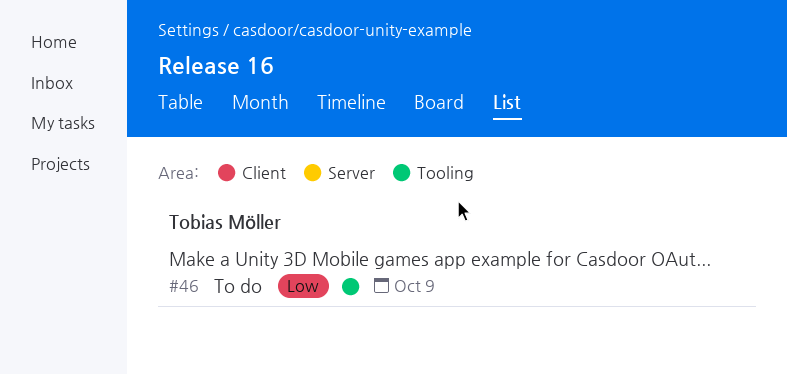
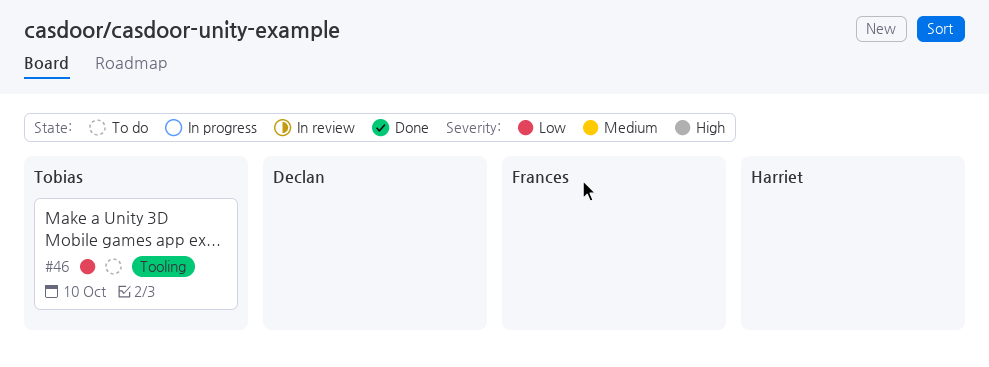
#46, due: Oct 9 -> Oct 10

